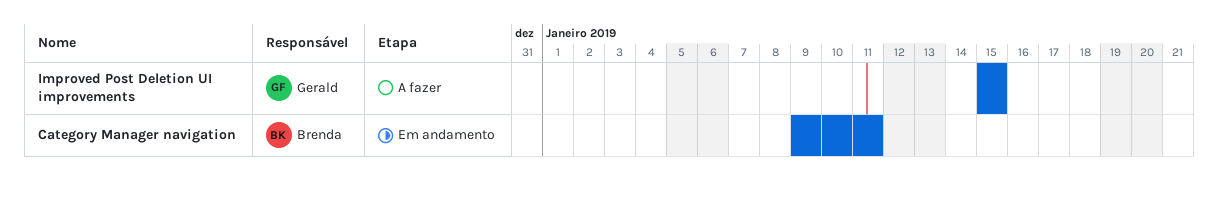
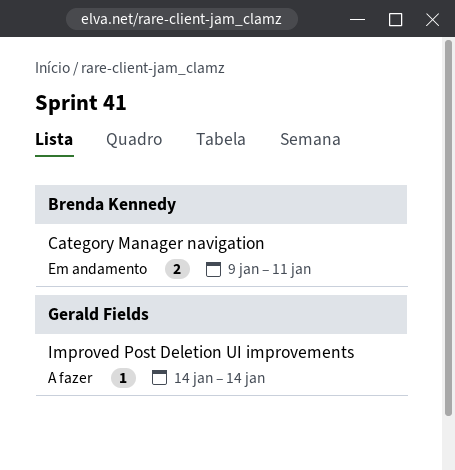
Improved Post Deletion UI improvements, start: Jan 15 -> Jan 14
Improved Post Deletion UI improvements, due: Jan 15 -> Jan 14

